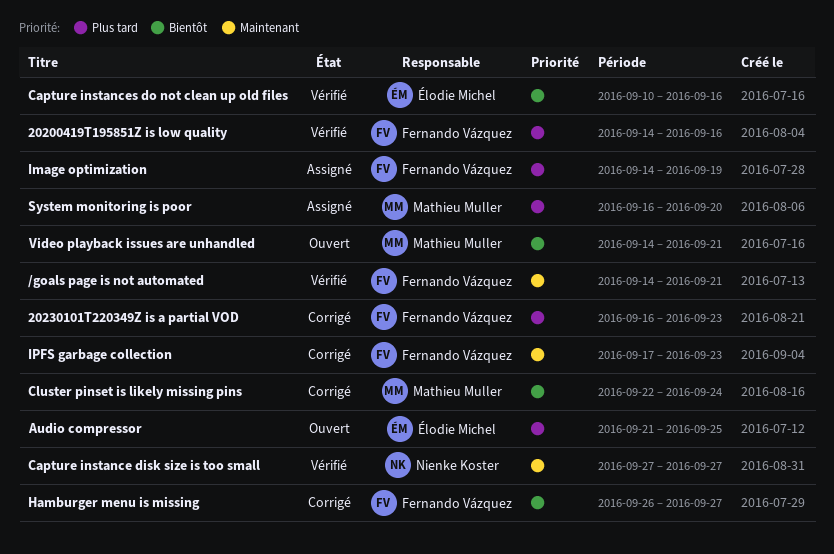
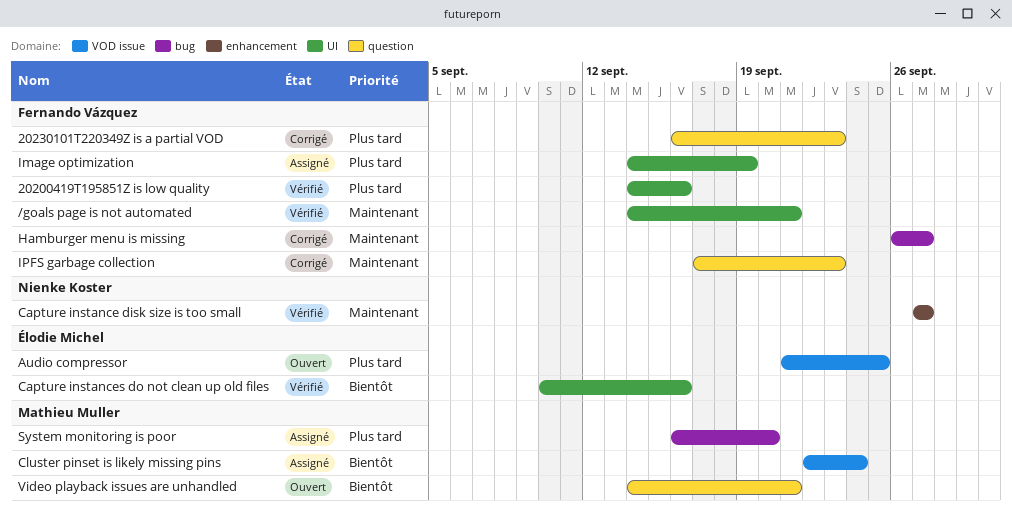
Cluster pinset is likely missing pins, status: Corrigé -> Assigné
Hamburger menu is missing, priority: Bientôt -> Maintenant

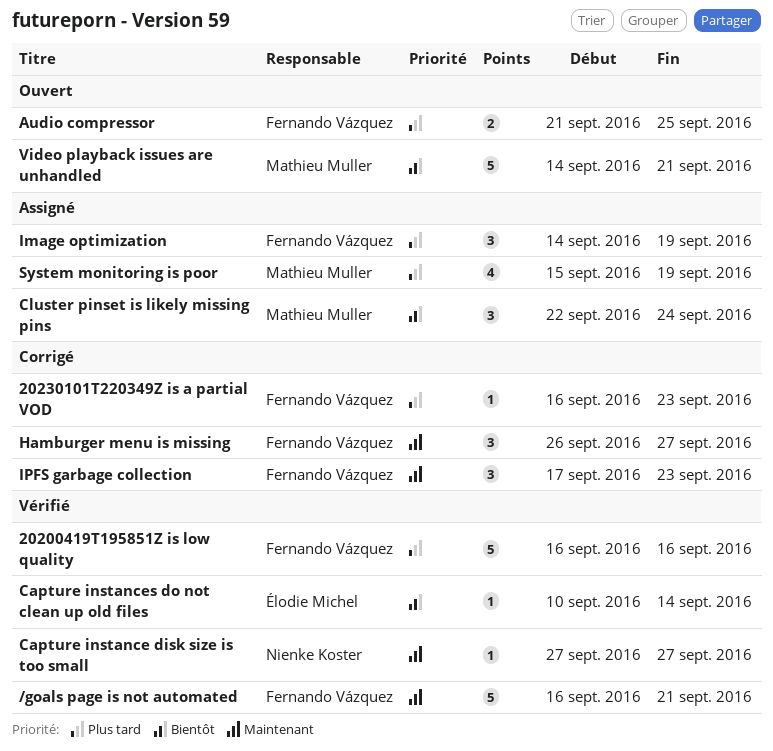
/goals page is not automated, start: Sep 14 -> Sep 16
20200419T195851Z is low quality, start: Sep 14 -> Sep 16
Audio compressor, owner: Élodie Michel -> Fernando Vázquez
Capture instances do not clean up old files, due: Sep 16 -> Sep 14
System monitoring is poor, start: Sep 16 -> Sep 15
System monitoring is poor, due: Sep 20 -> Sep 19

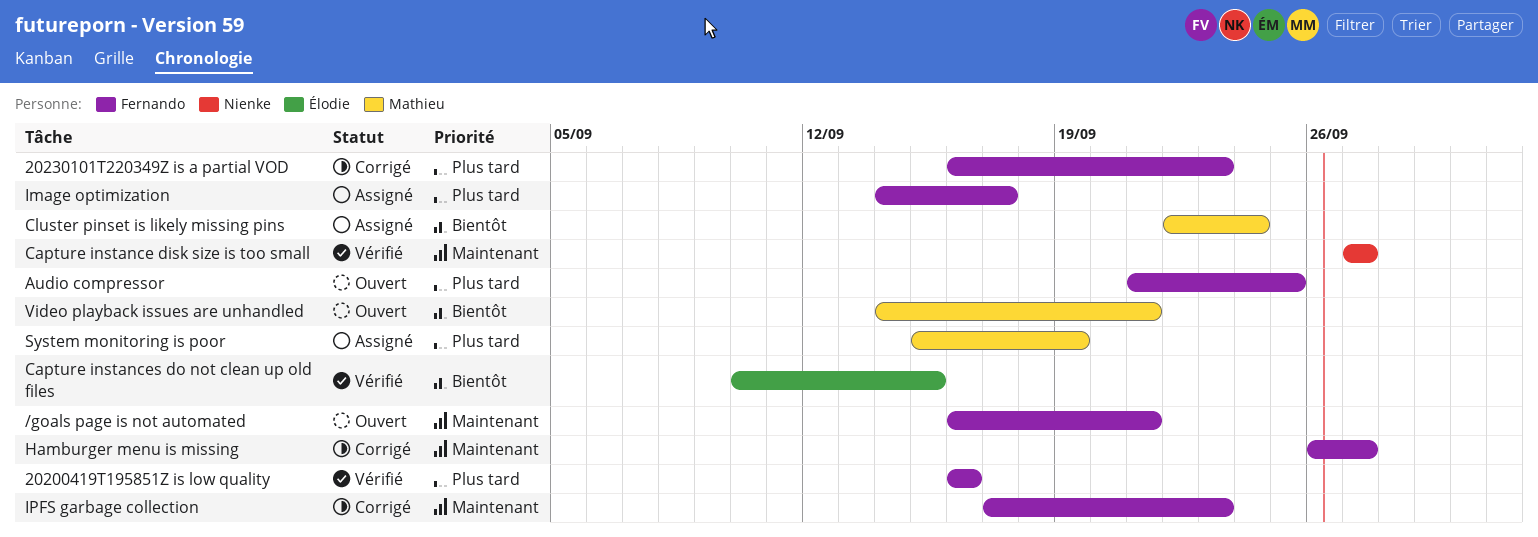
/goals page is not automated, status: Vérifié -> Ouvert
Capture instances do not clean up old files, due: Sep 14 -> Sep 15
Image optimization, due: Sep 19 -> Sep 17

